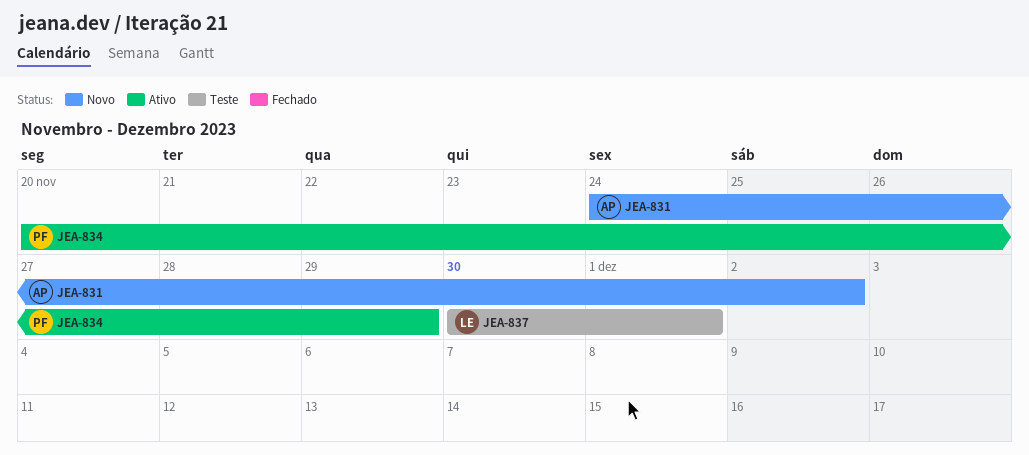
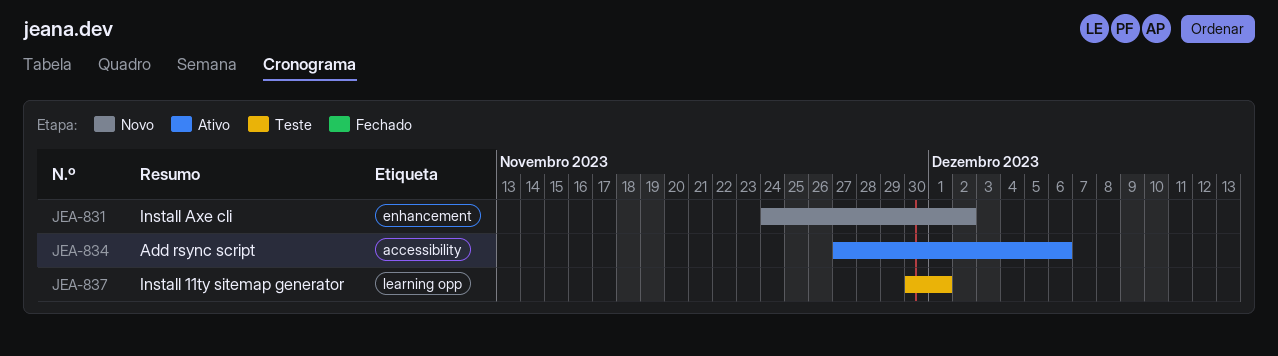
JEA-834, start: Nov 20 -> Nov 27
JEA-834, due: Nov 29 -> Dec 6

